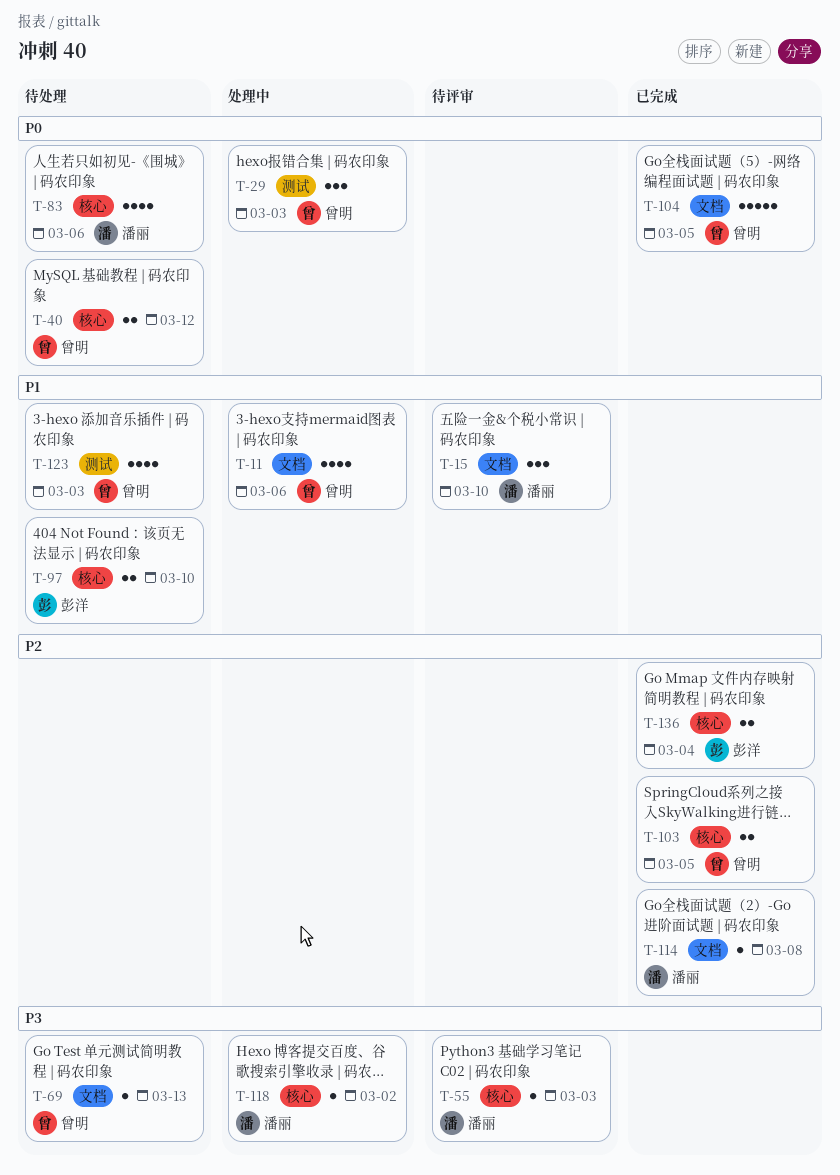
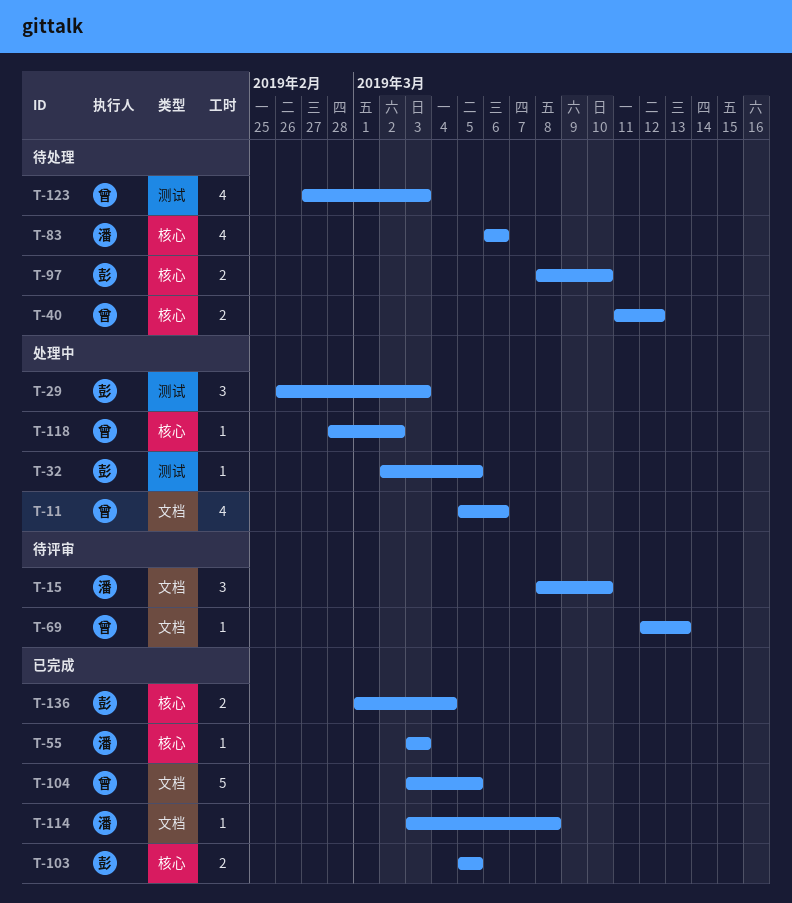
T-29, owner: 曾明 -> 彭洋
T-32: none -> present
T-55, status: 待评审 -> 已完成
T-69, status: 待处理 -> 待评审
T-103, owner: 曾明 -> 彭洋
T-118, owner: 潘丽 -> 曾明

